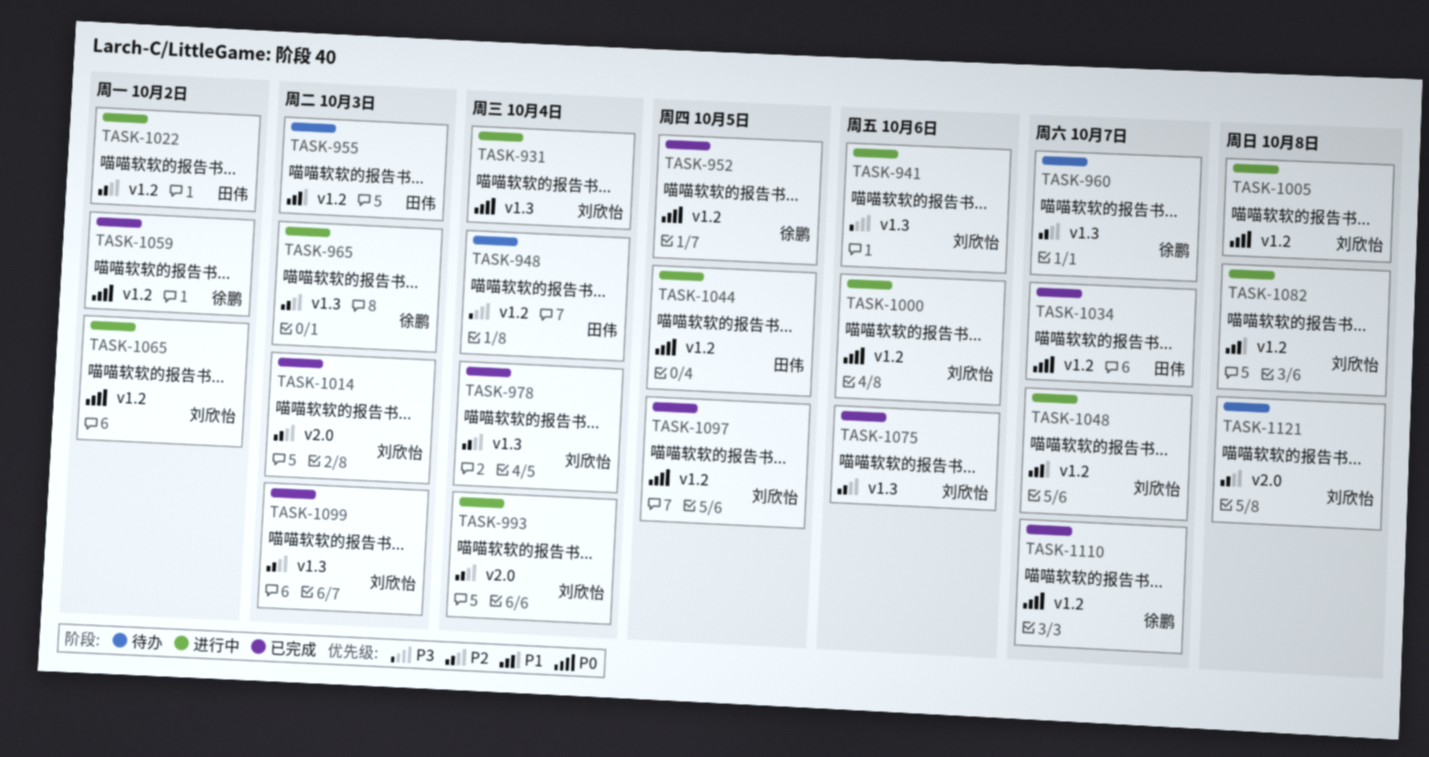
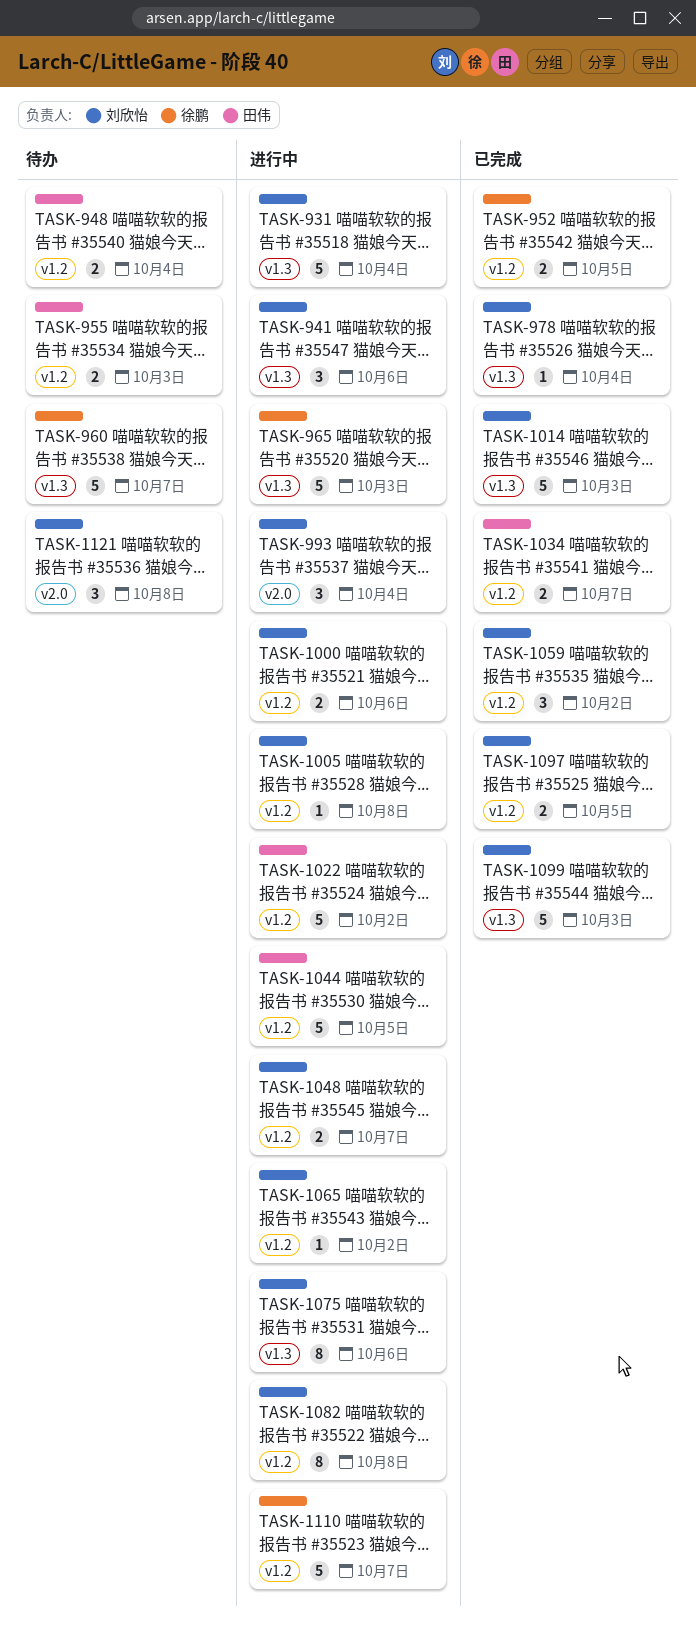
TASK-1014, label: v2.0 -> v1.3
TASK-1059, owner: 徐鹏 -> 刘欣怡
TASK-1075, status: 已完成 -> 进行中
TASK-1110, status: 已完成 -> 进行中

